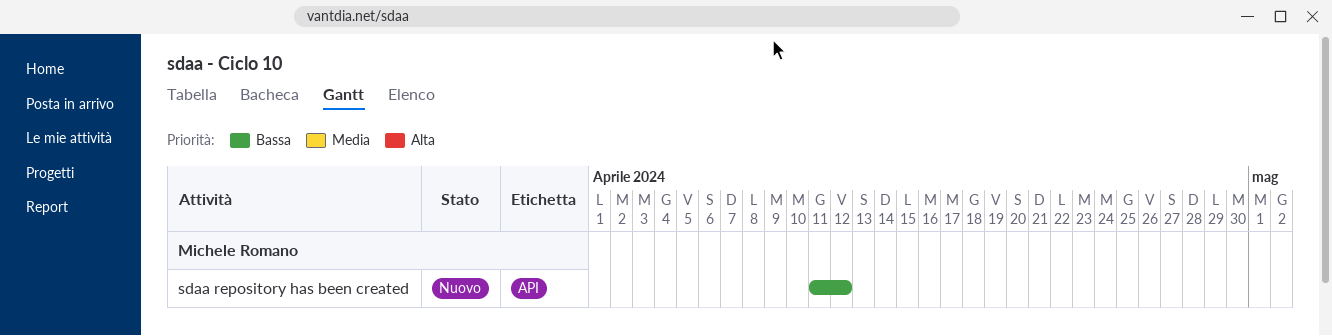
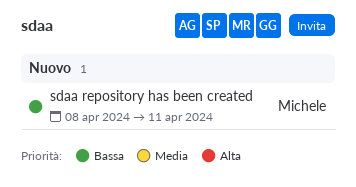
sdaa repository has been created, start: Apr 11 -> Apr 8
sdaa repository has been created, due: Apr 12 -> Apr 11

